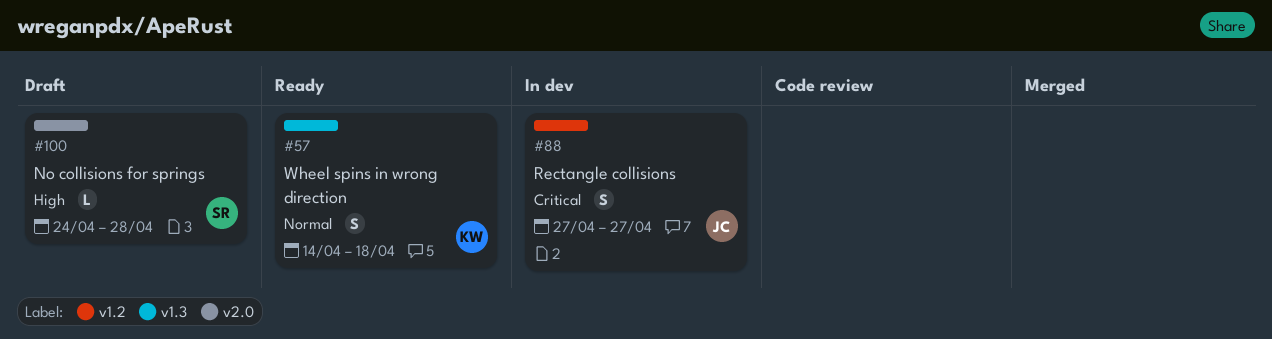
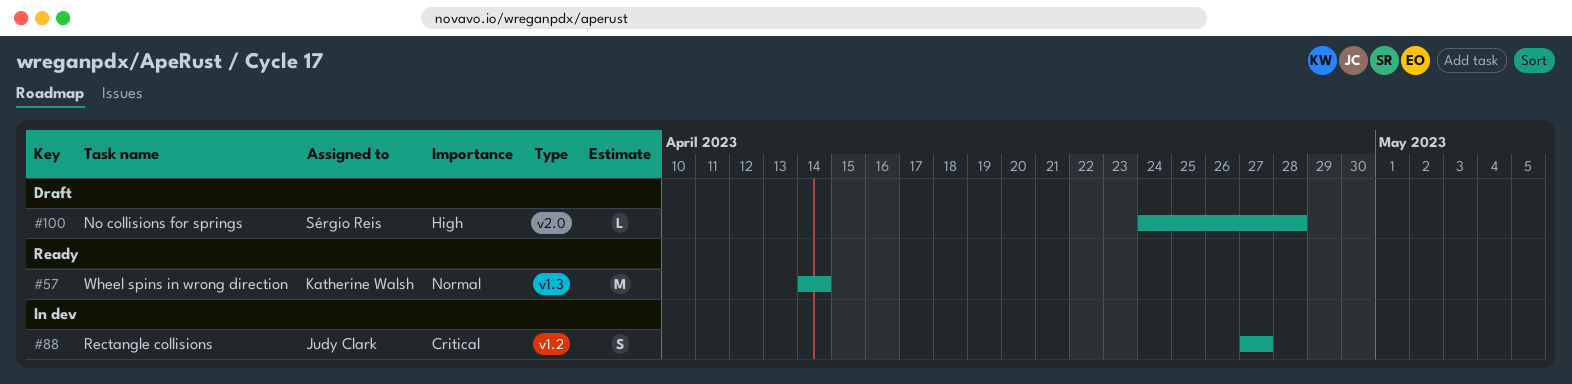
#57, estimate: S -> M
#57, due: Apr 18 -> Apr 14

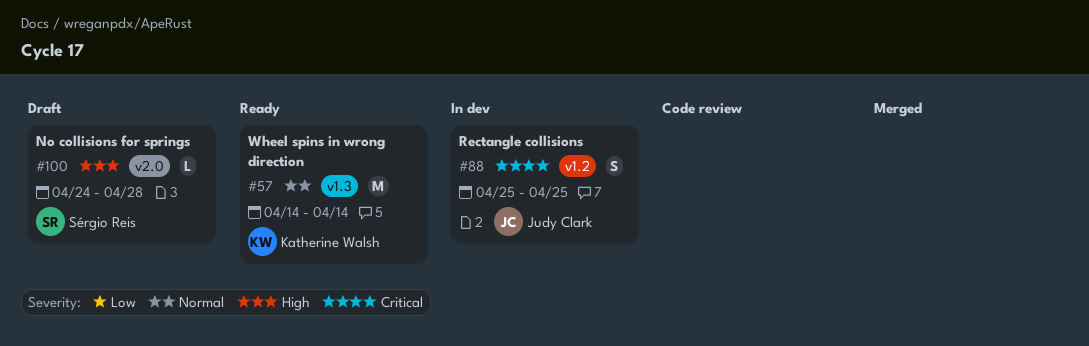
#88, start: Apr 27 -> Apr 25
#88, due: Apr 27 -> Apr 25

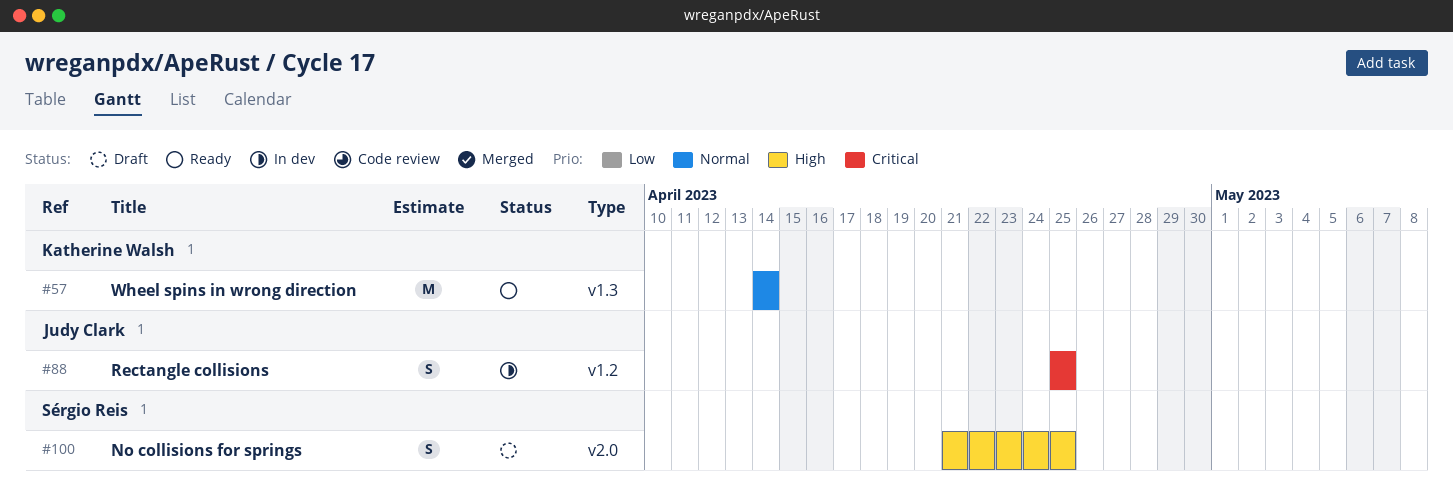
#100, estimate: L -> S
#100, start: Apr 24 -> Apr 21
#100, due: Apr 28 -> Apr 25

